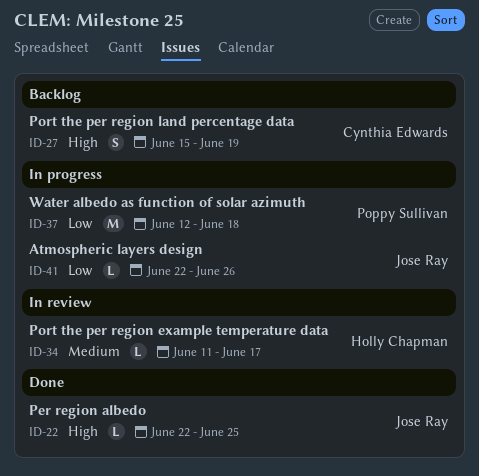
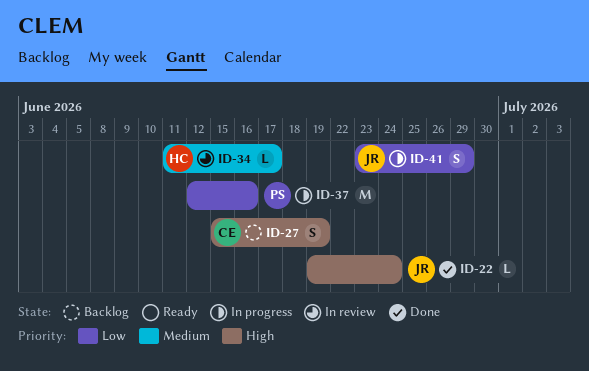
ID-22, start: Jun 22 -> Jun 19
ID-22, due: Jun 25 -> Jun 24
ID-37, due: Jun 18 -> Jun 16
ID-41, estimate: L -> S
ID-41, start: Jun 22 -> Jun 23
ID-41, due: Jun 26 -> Jun 29

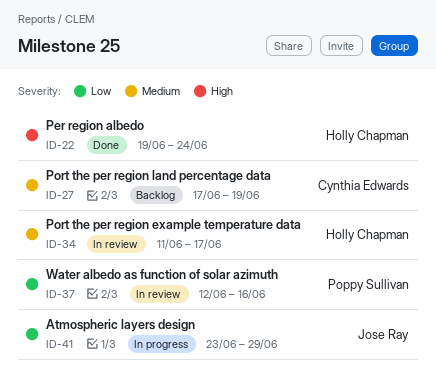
ID-22, owner: Jose Ray -> Holly Chapman
ID-27, priority: High -> Medium
ID-27, start: Jun 15 -> Jun 17
ID-37, status: In progress -> In review

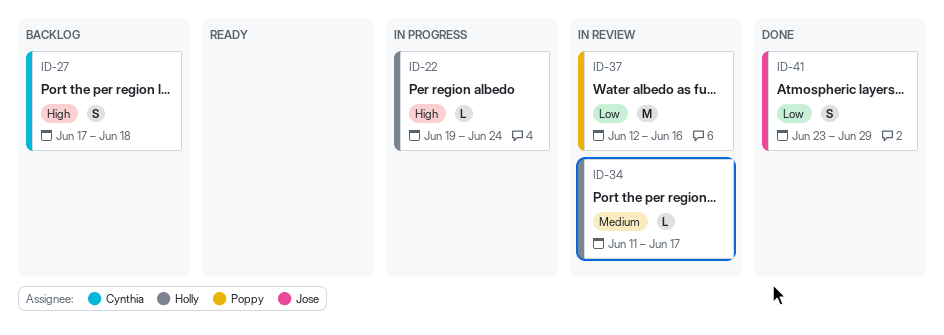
ID-22, status: Done -> In progress
ID-27, priority: Medium -> High
ID-27, due: Jun 19 -> Jun 18
ID-41, status: In progress -> Done

